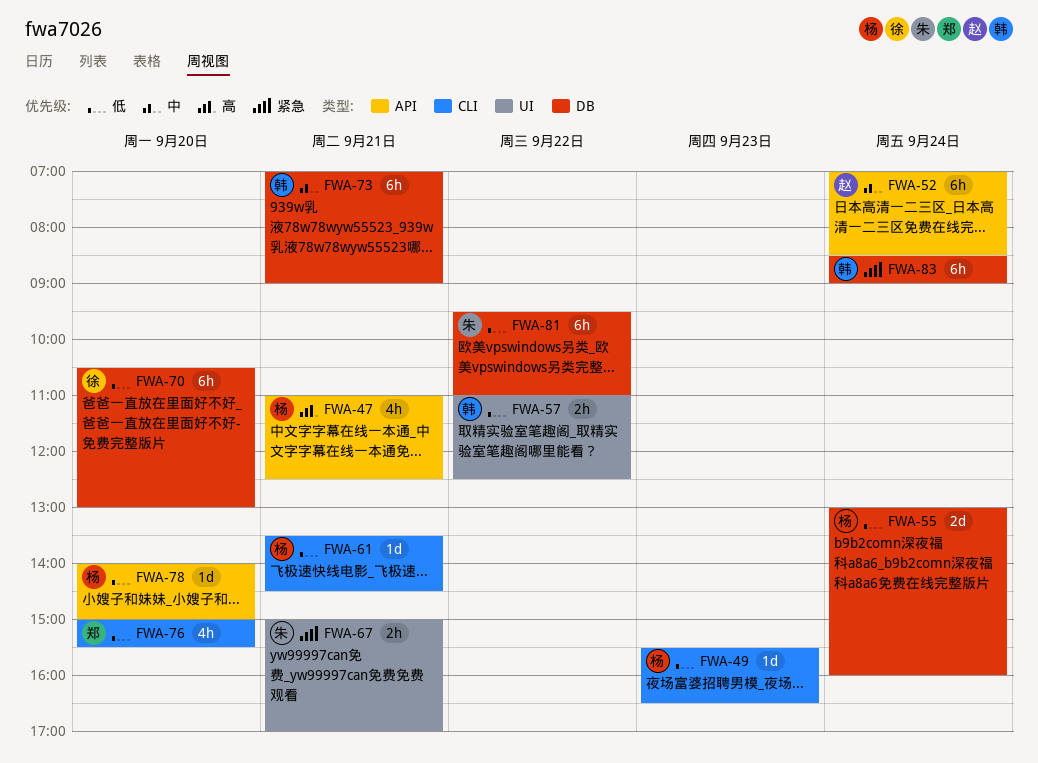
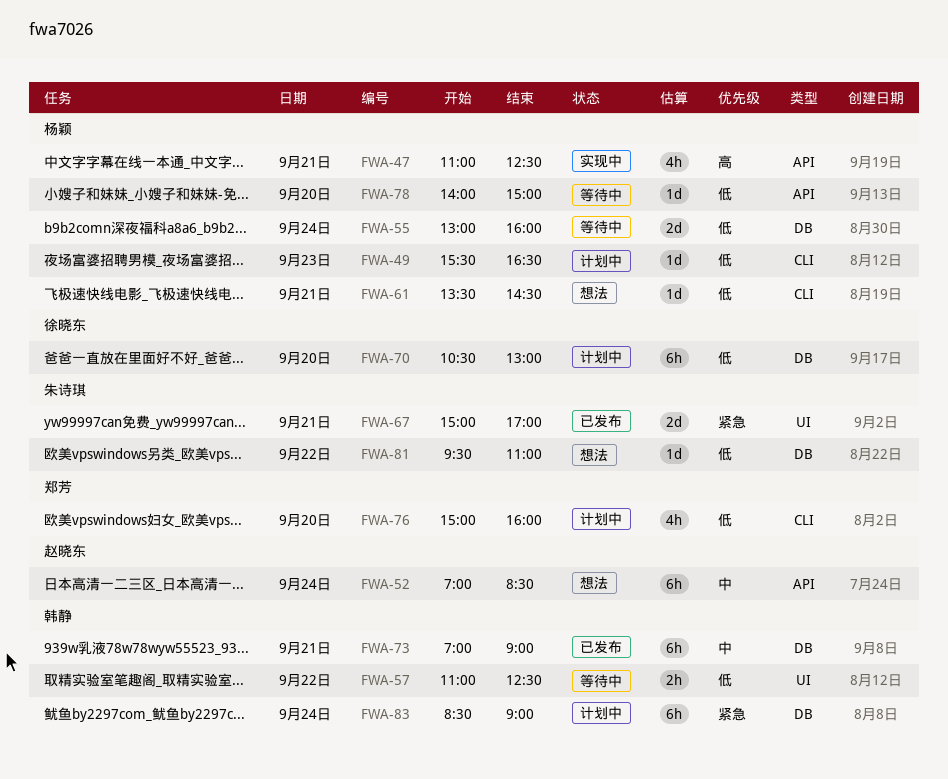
FWA-67, estimate: 2h -> 2d
FWA-76, ends: 15:30 -> 16:00
FWA-81, estimate: 6h -> 1d

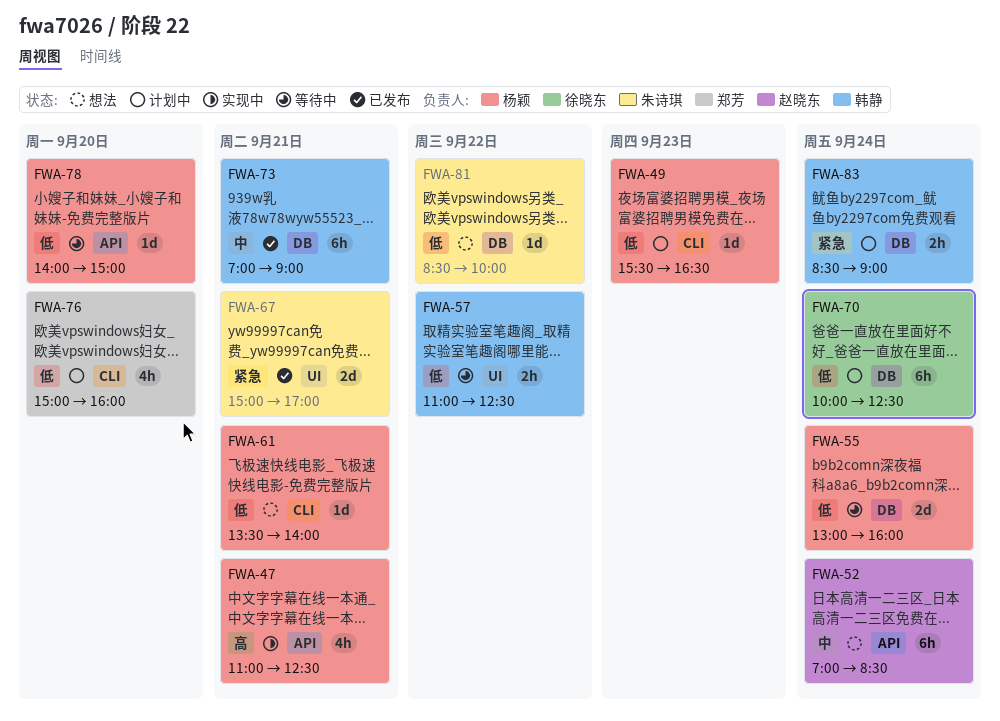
FWA-61, ends: 14:30 -> 14:00
FWA-70, day: Sep 20 -> Sep 24
FWA-70, begins: 10:30 -> 10:00
FWA-70, ends: 13:00 -> 12:30
FWA-81, begins: 09:30 -> 08:30
FWA-81, ends: 11:00 -> 10:00
FWA-83, estimate: 6h -> 2h

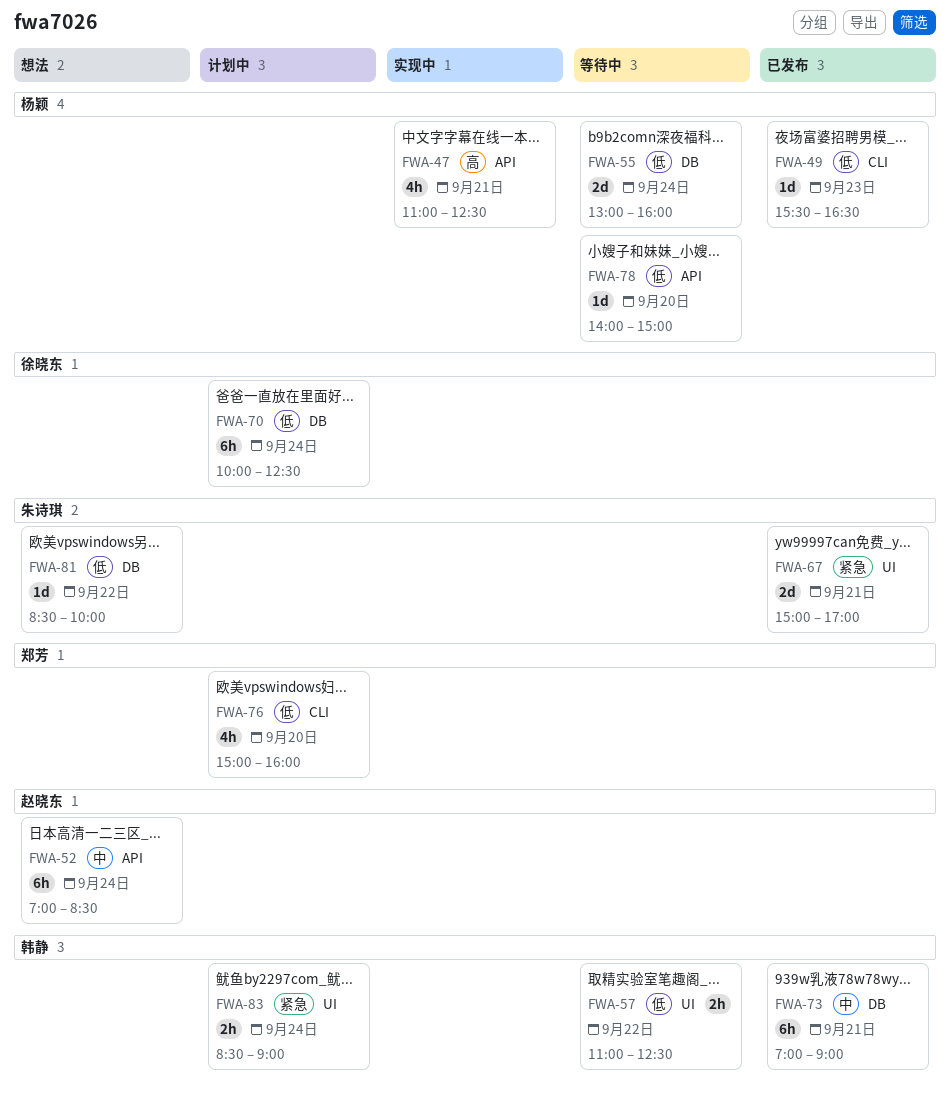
FWA-49, status: 计划中 -> 已发布
FWA-61: present -> none
FWA-83, label: DB -> UI

